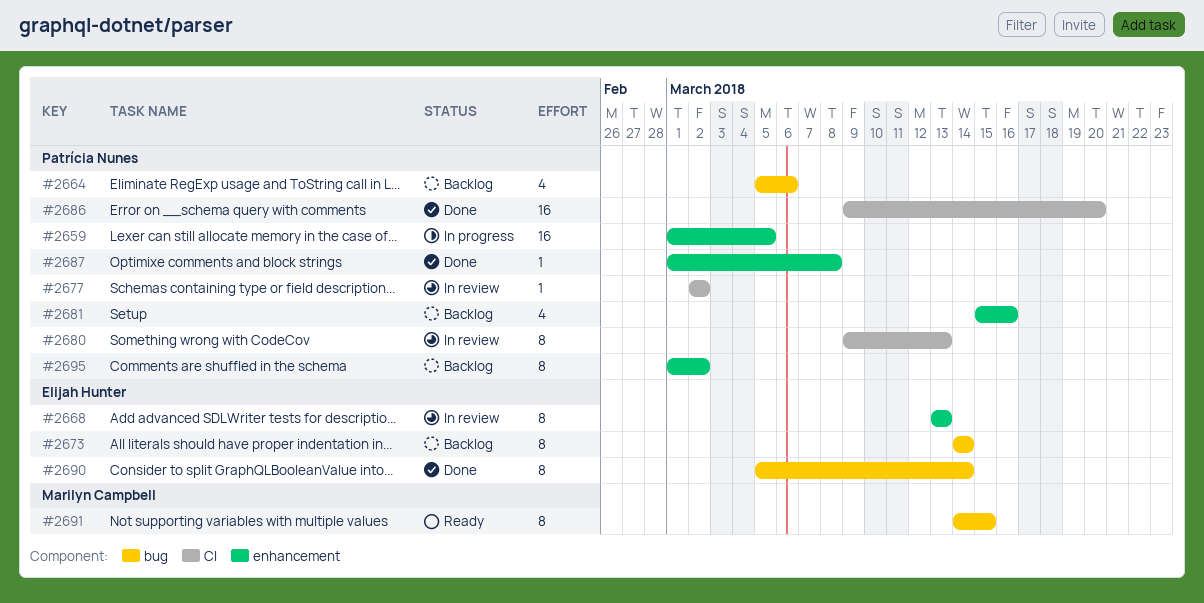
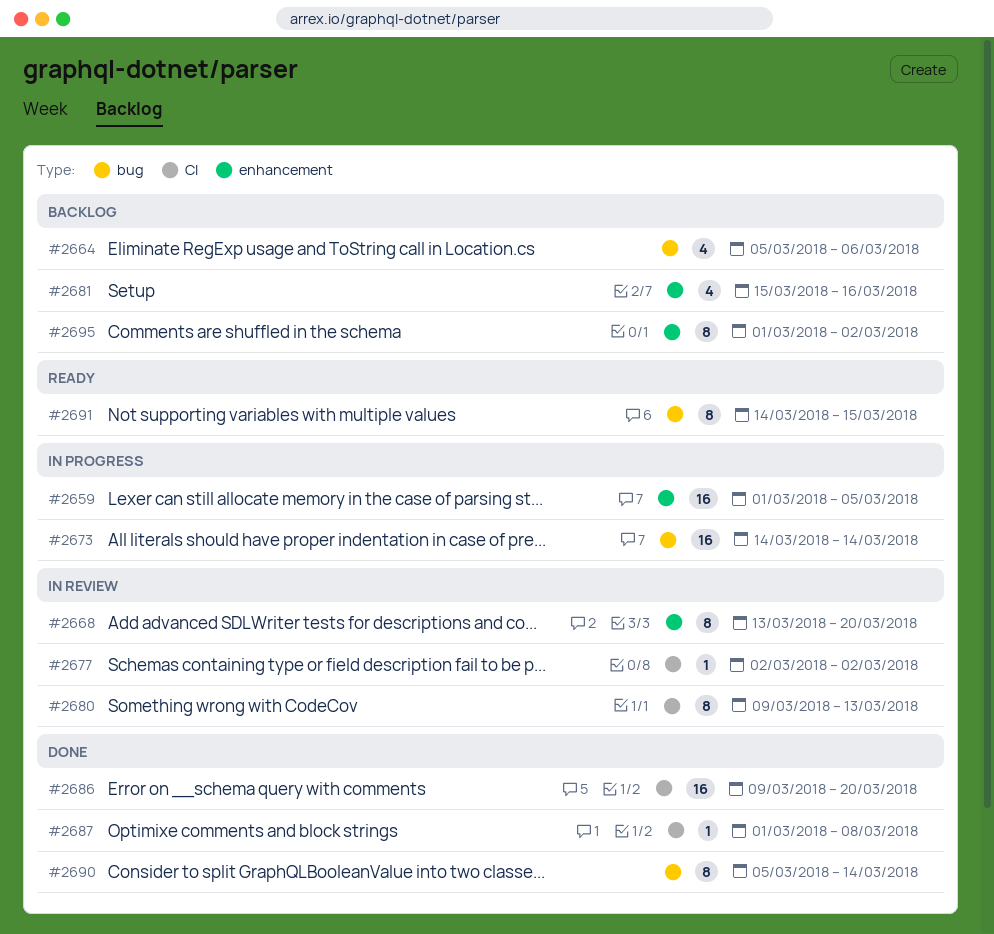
#2668, due: Mar 13 -> Mar 20
#2673, status: Backlog -> In progress
#2673, estimate: 8 -> 16
#2687, label: enhancement -> CI

